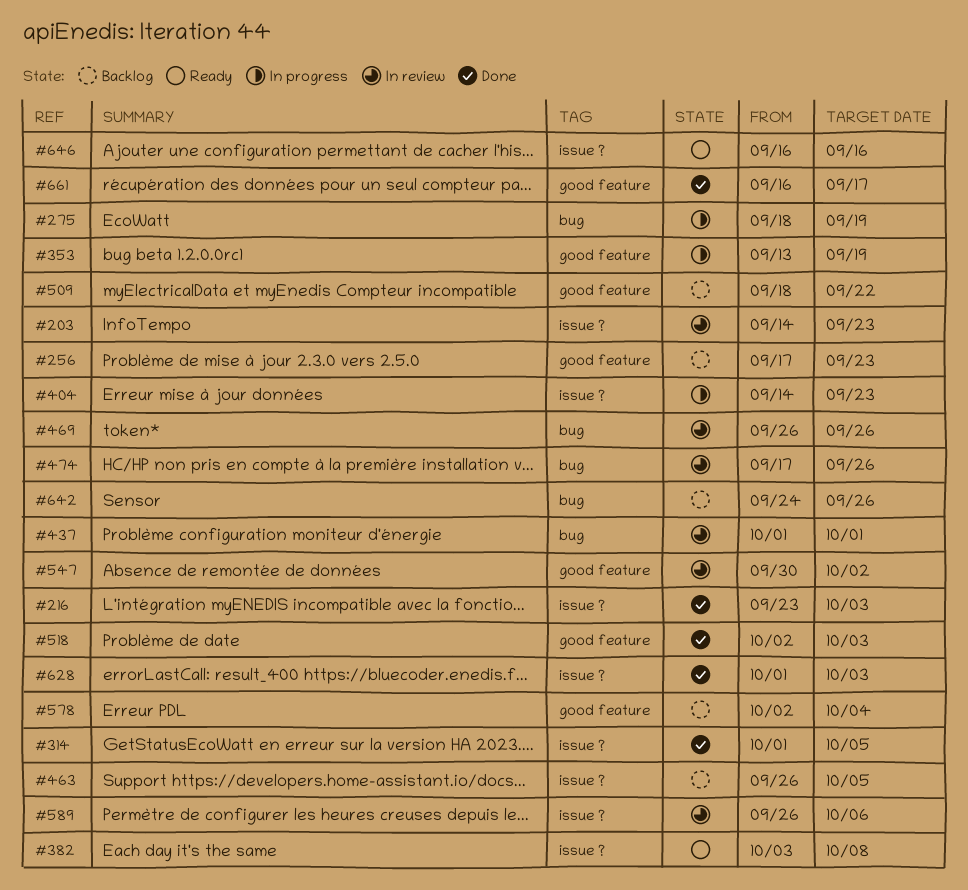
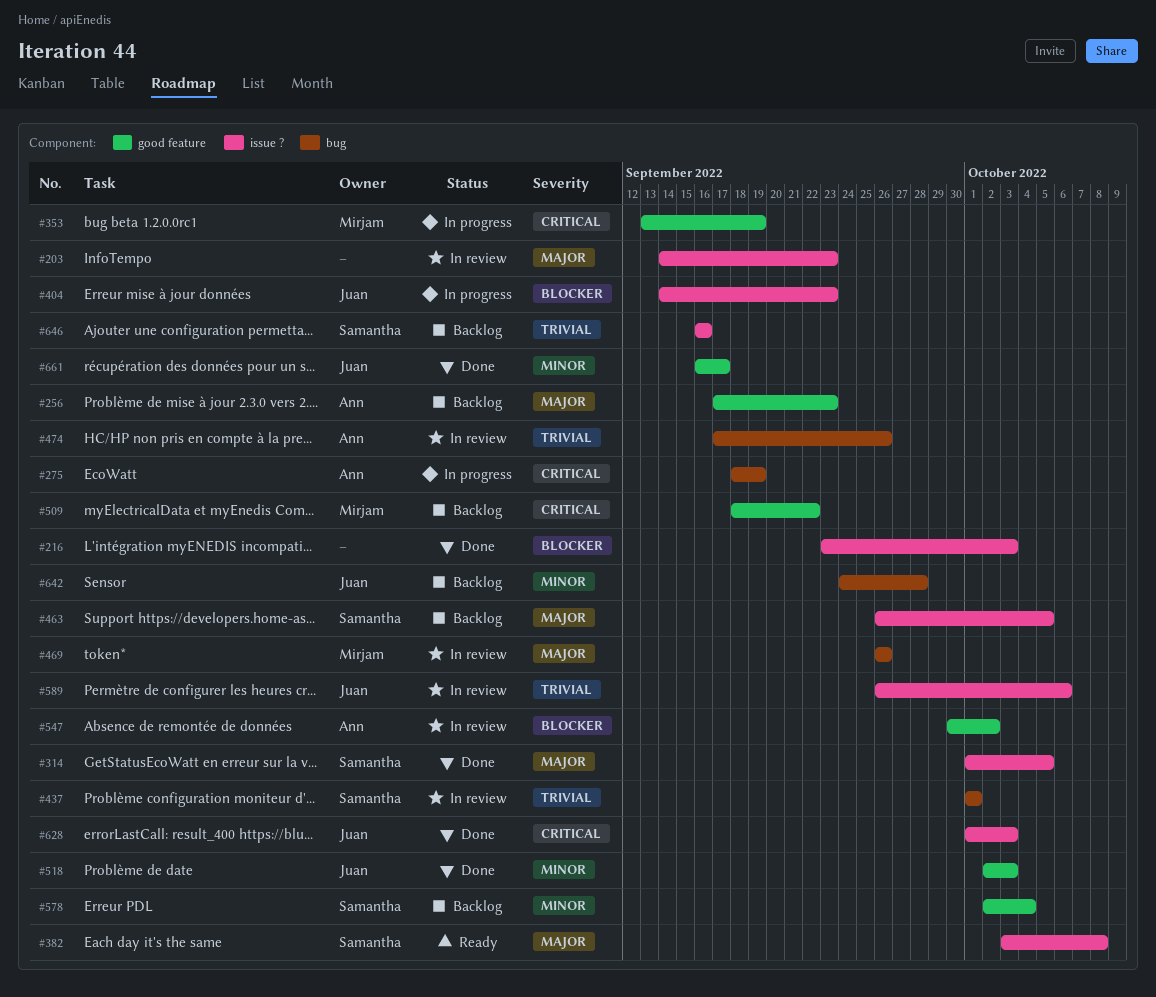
#642, due: Sep 26 -> Sep 28
#646, status: Ready -> Backlog

